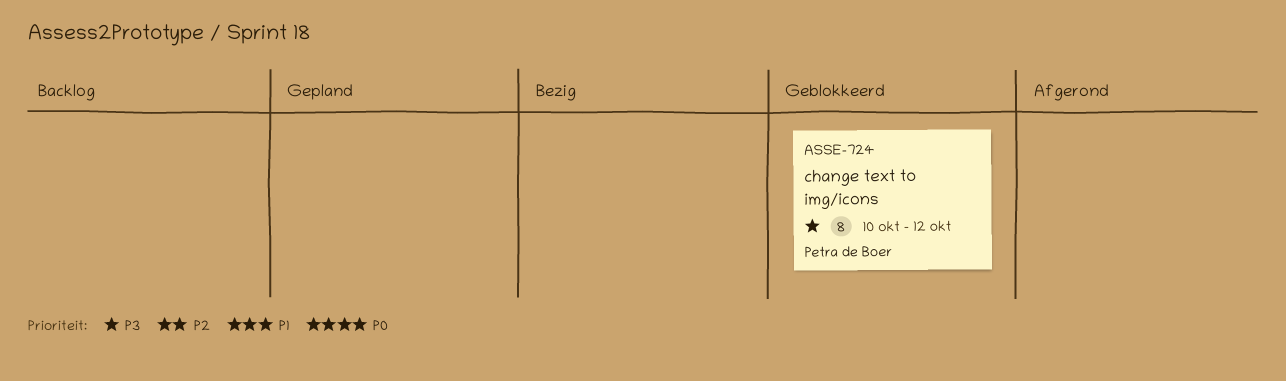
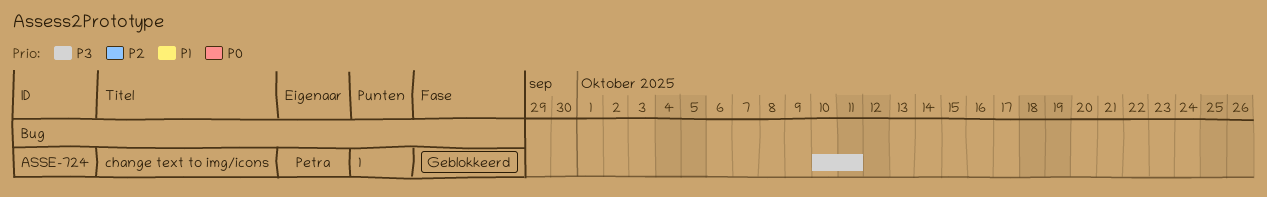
ASSE-724, estimate: 8 -> 1
ASSE-724, due: Oct 12 -> Oct 11

